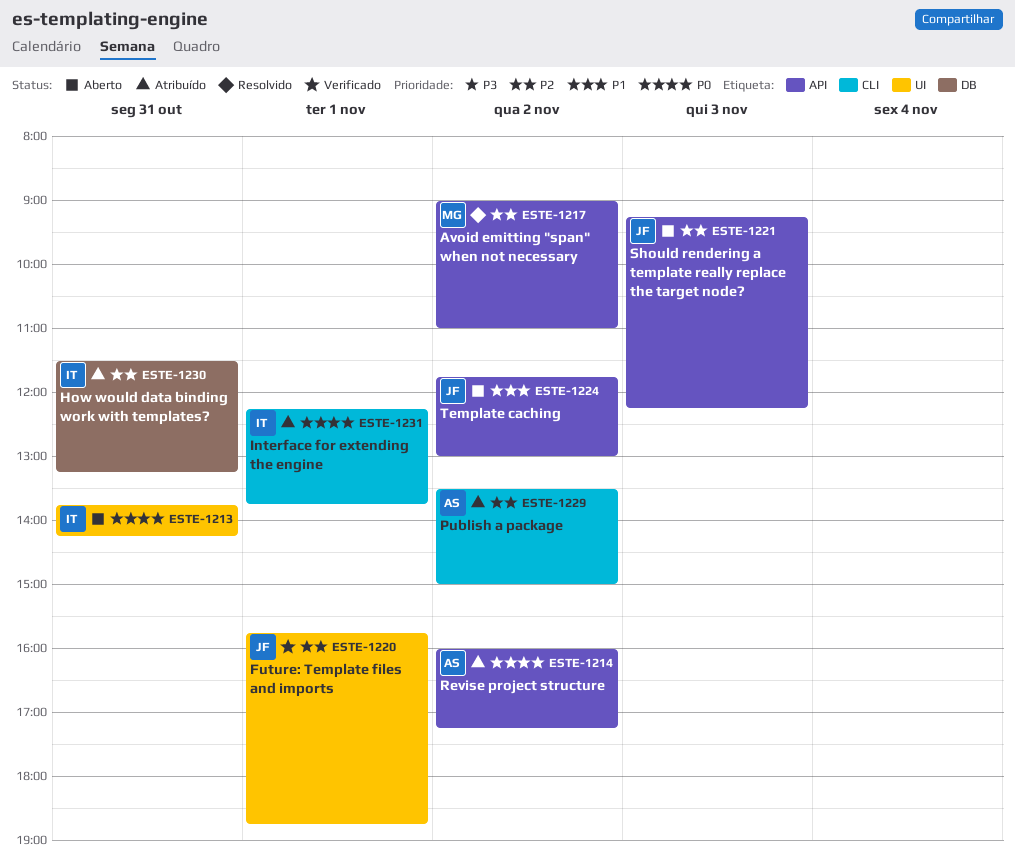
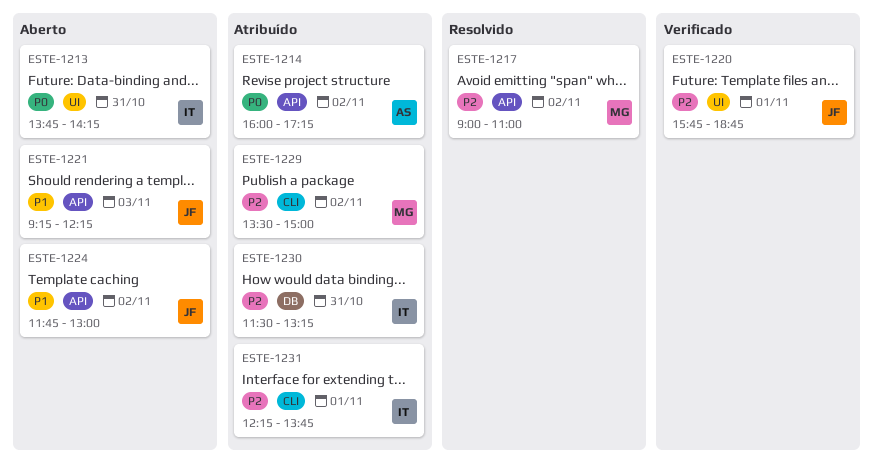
ESTE-1221, priority: P2 -> P1
ESTE-1229, owner: AS -> MG
ESTE-1231, priority: P0 -> P2

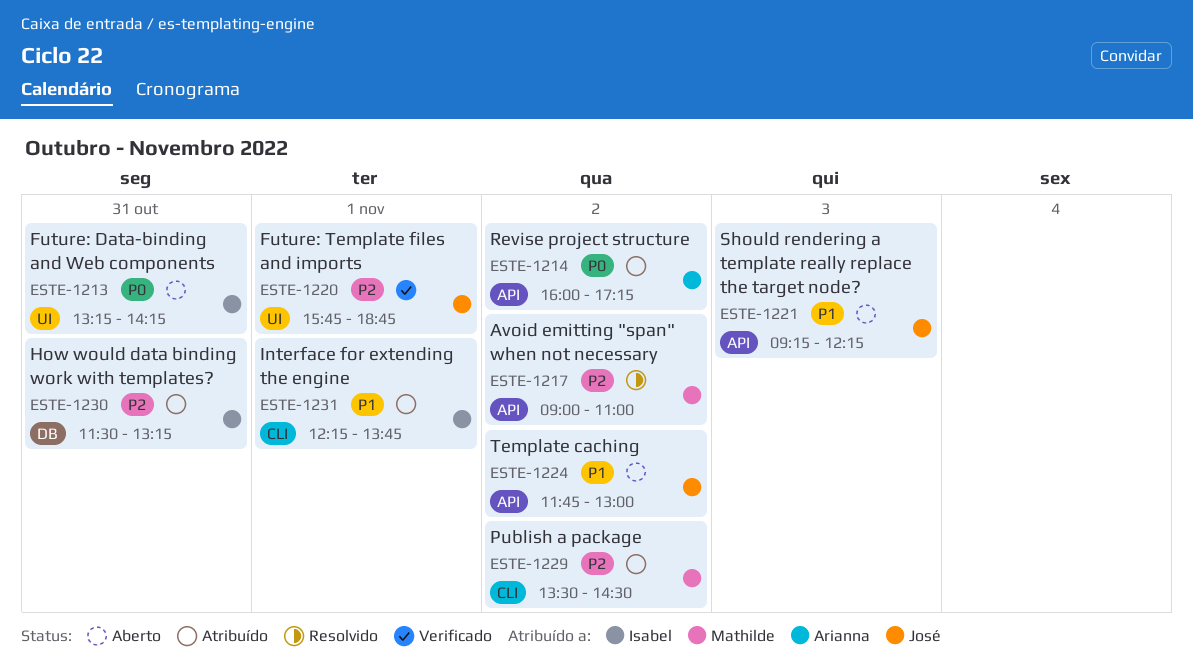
ESTE-1213, begins: 13:45 -> 13:15
ESTE-1229, ends: 15:00 -> 14:30
ESTE-1231, priority: P2 -> P1

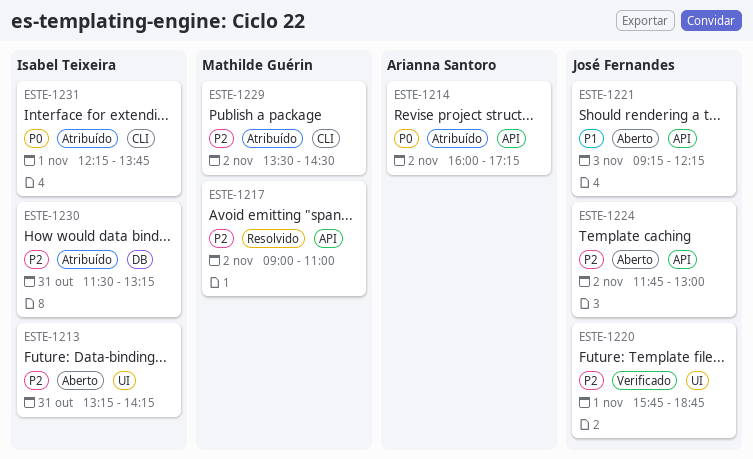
ESTE-1213, priority: P0 -> P2
ESTE-1224, priority: P1 -> P2
ESTE-1231, priority: P1 -> P0

